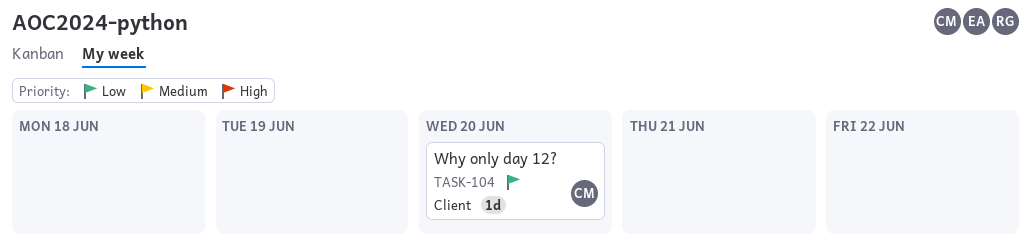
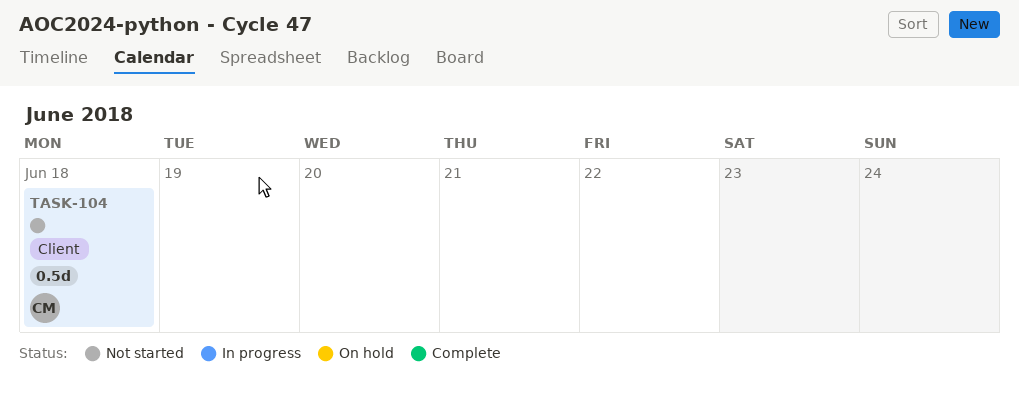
TASK-104, estimate: 1d -> 0.5d
TASK-104, due: Jun 20 -> Jun 18

